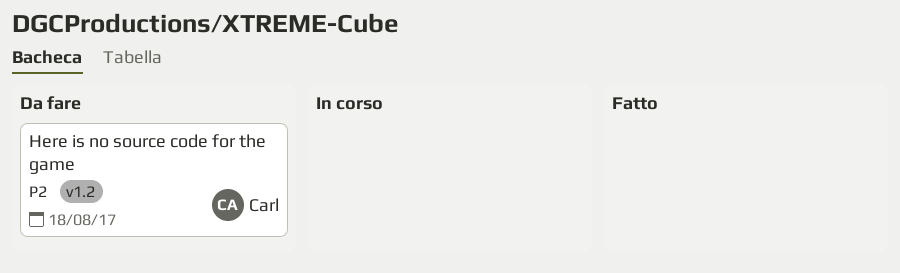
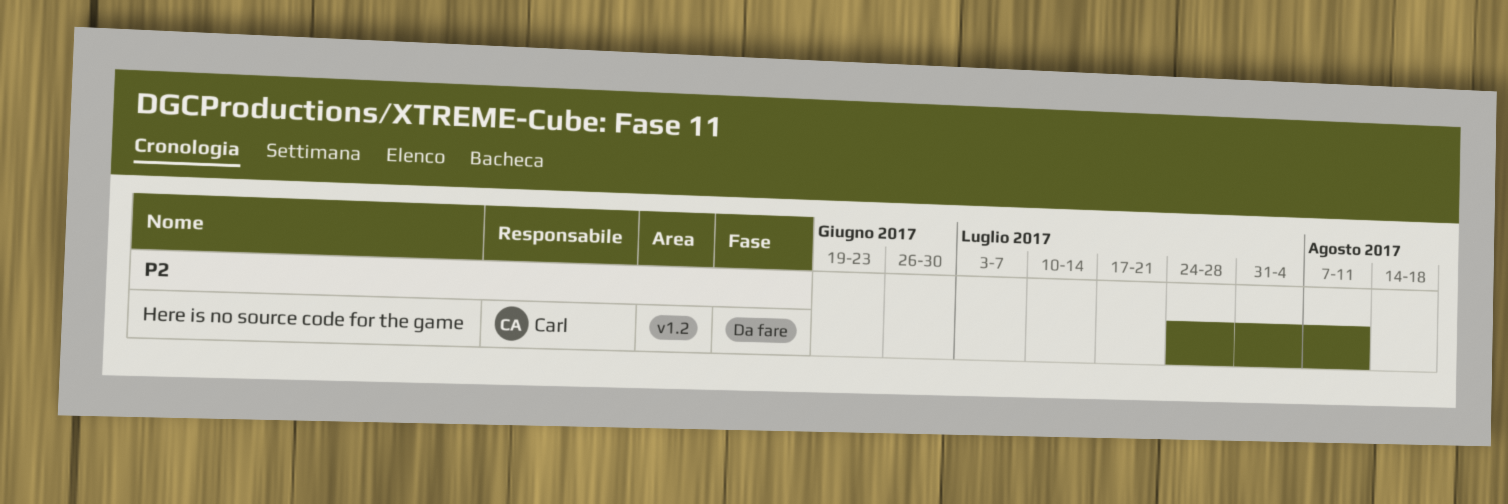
Here is no source code for the game, due: Aug 18 -> Aug 11

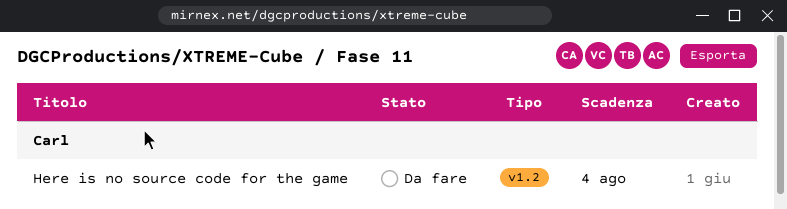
Here is no source code for the game, due: Aug 11 -> Aug 4

